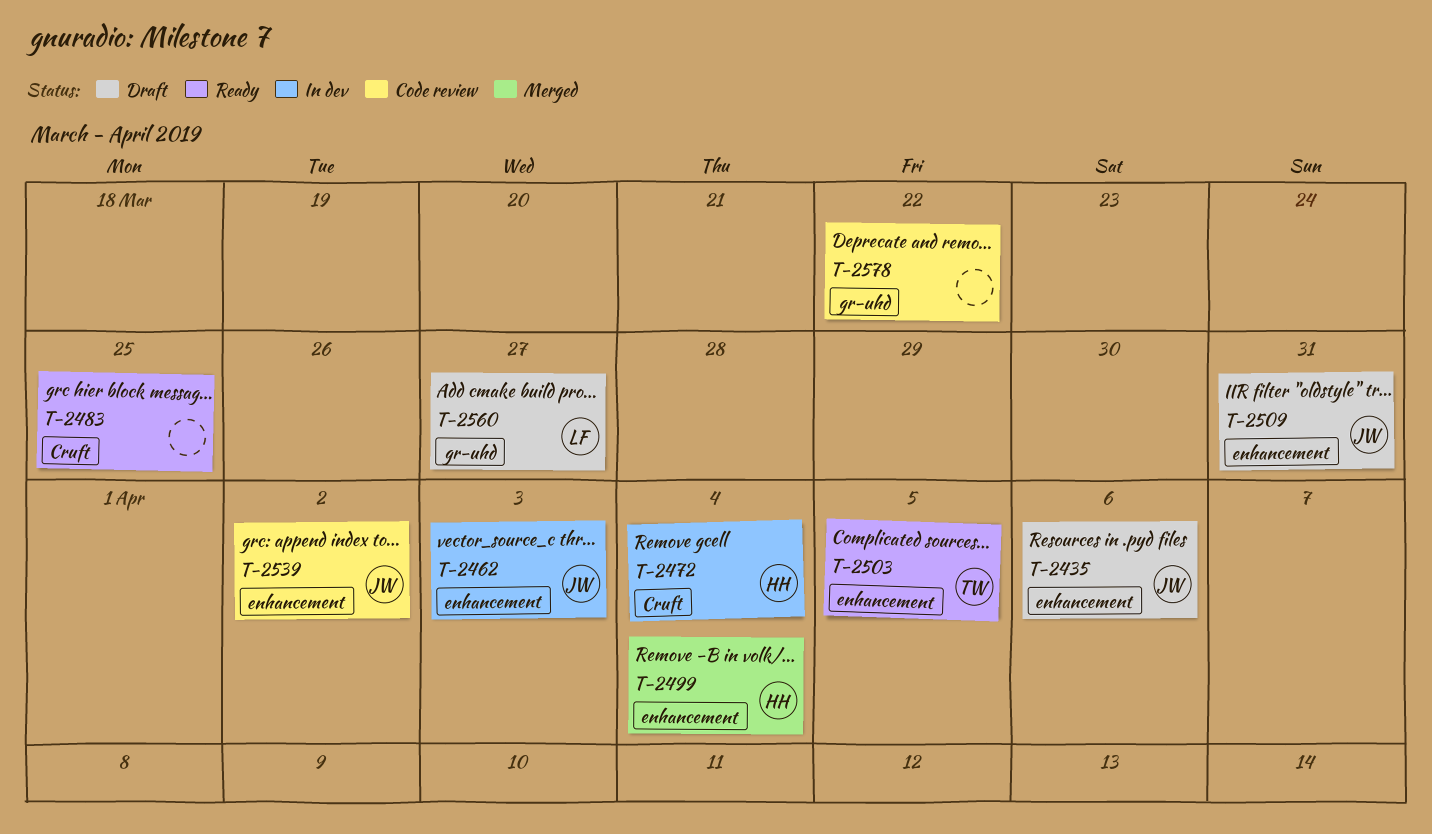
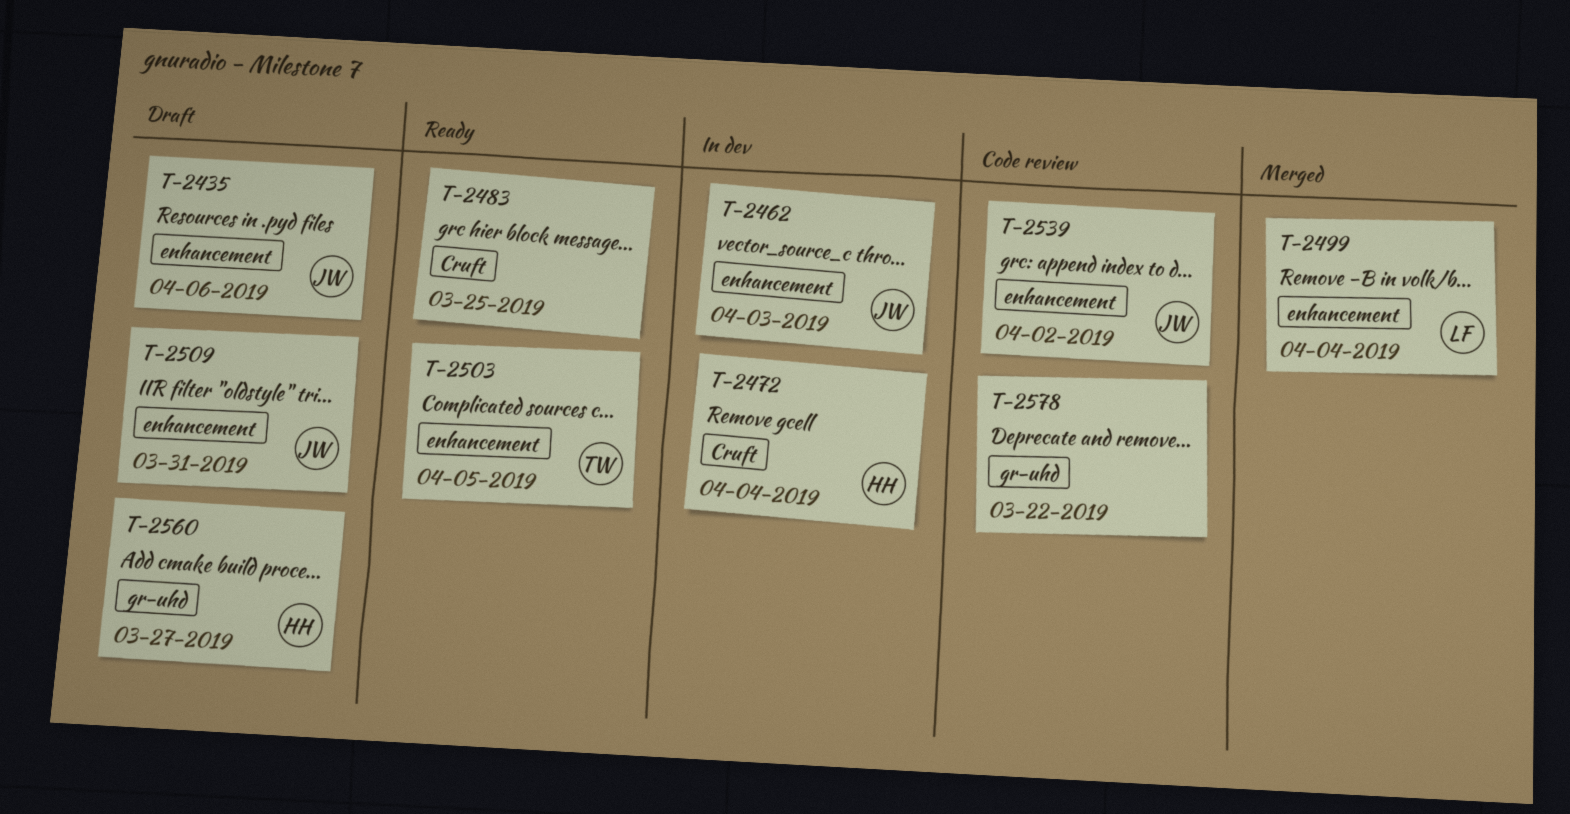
T-2499, owner: HH -> LF
T-2560, owner: LF -> HH

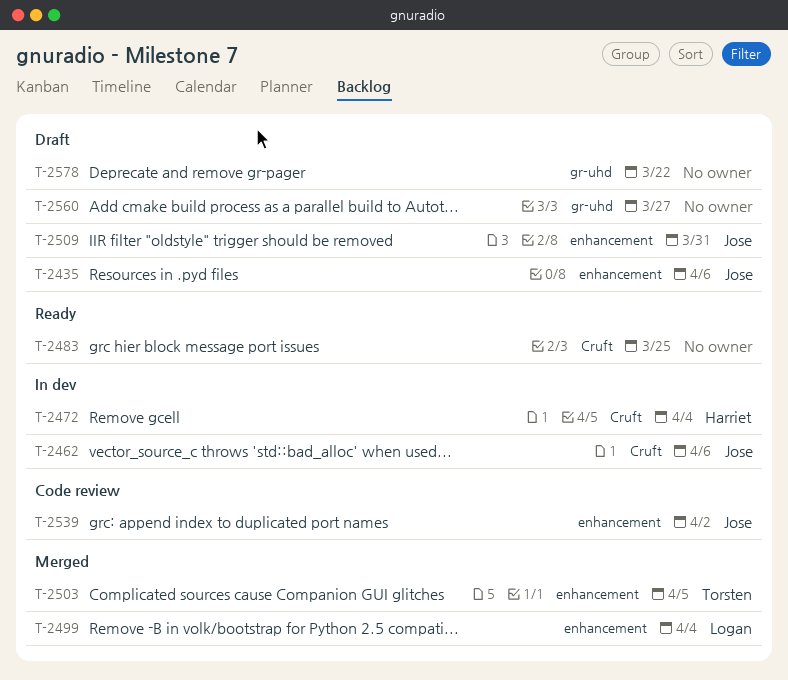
T-2462, label: enhancement -> Cruft
T-2462, due: Apr 3 -> Apr 6
T-2503, status: Ready -> Merged
T-2560, owner: Harriet -> none
T-2578, status: Code review -> Draft

